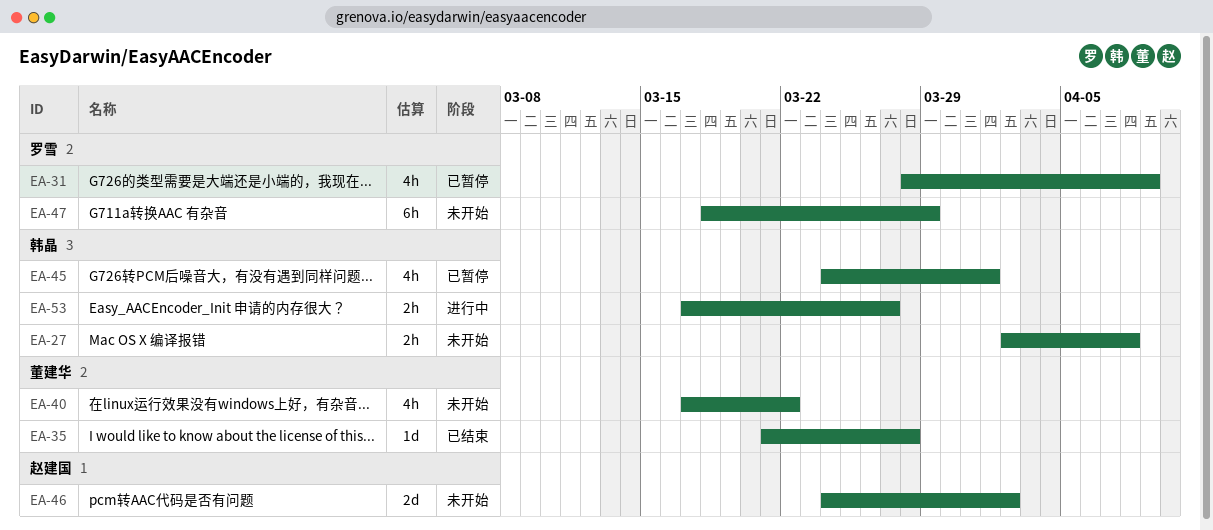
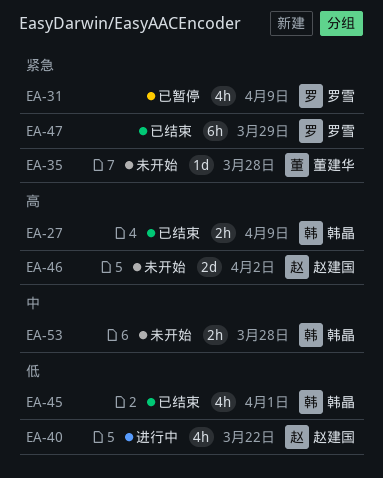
EA-27, status: 未开始 -> 已结束
EA-27, due: Apr 8 -> Apr 9
EA-35, status: 已结束 -> 未开始
EA-40, status: 未开始 -> 进行中
EA-40, owner: 董建华 -> 赵建国
EA-45, status: 已暂停 -> 已结束
EA-47, status: 未开始 -> 已结束
EA-53, status: 进行中 -> 未开始
EA-53, due: Mar 27 -> Mar 28

